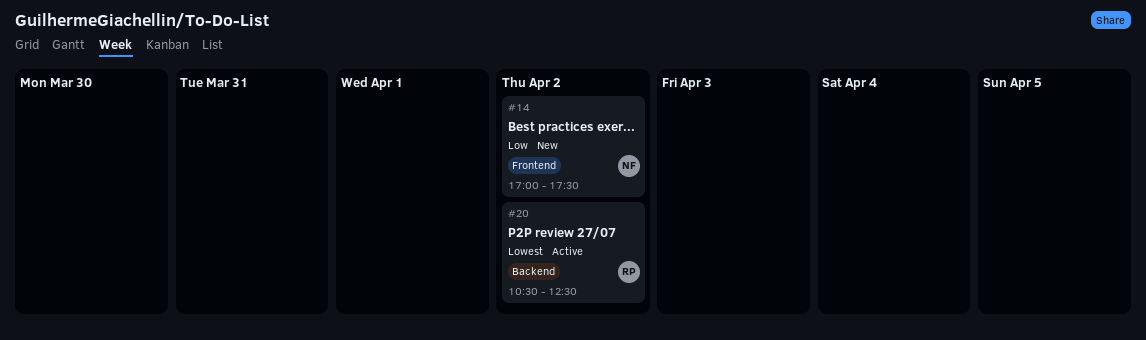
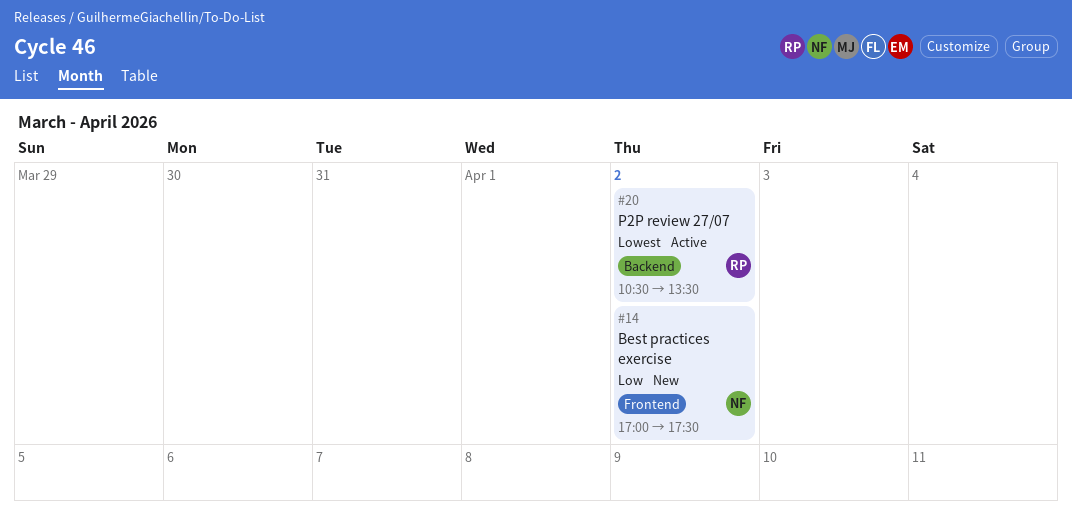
#20, ends: 12:30 -> 13:30

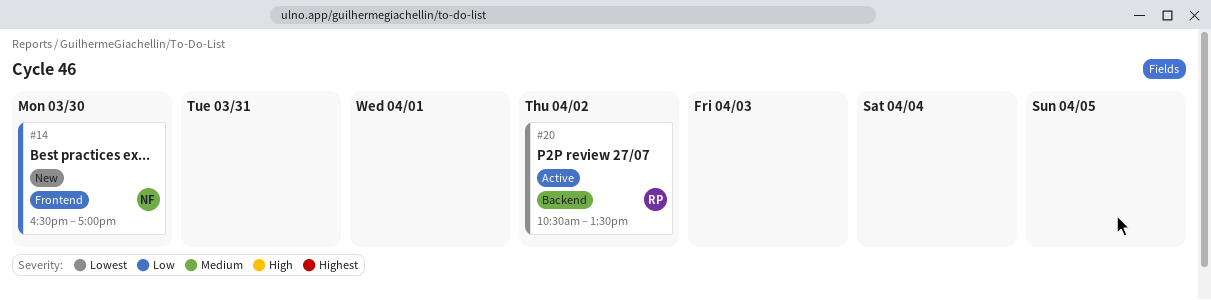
#14, day: Apr 2 -> Mar 30
#14, begins: 17:00 -> 16:30
#14, ends: 17:30 -> 17:00

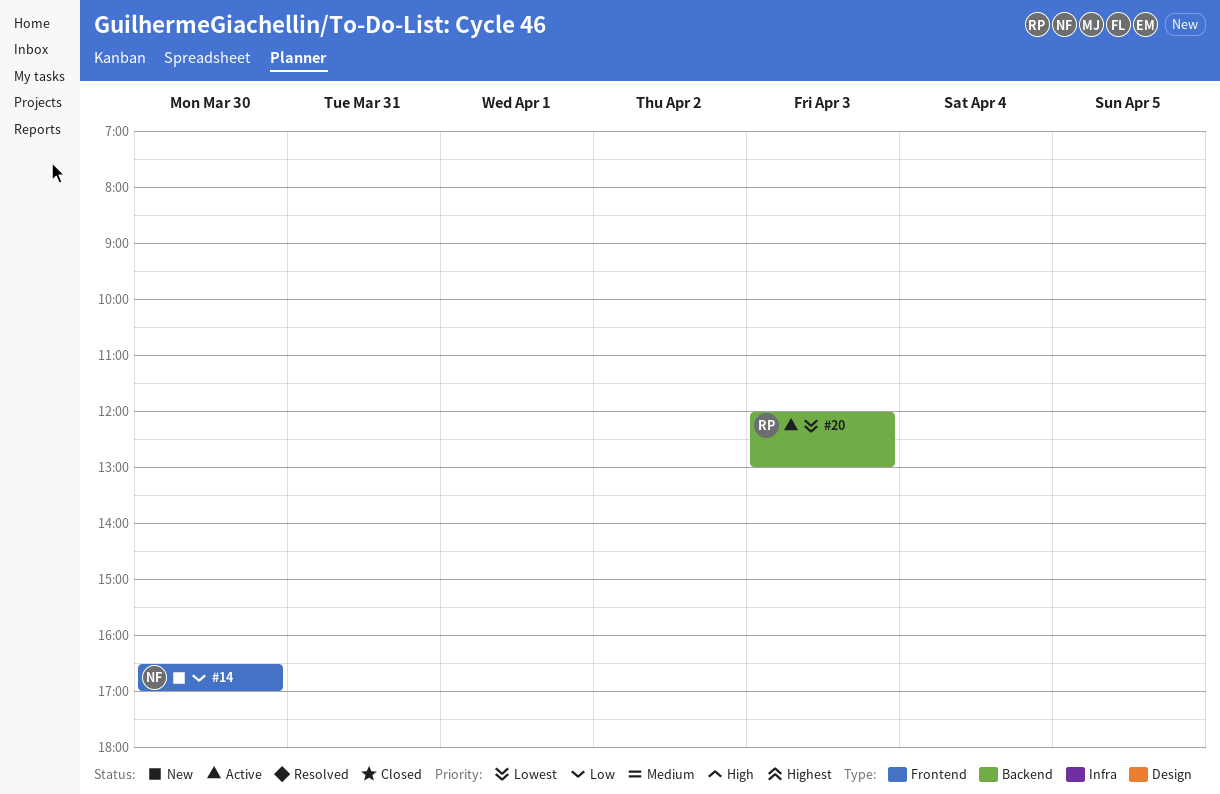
#20, day: Apr 2 -> Apr 3
#20, begins: 10:30 -> 12:00
#20, ends: 13:30 -> 13:00

